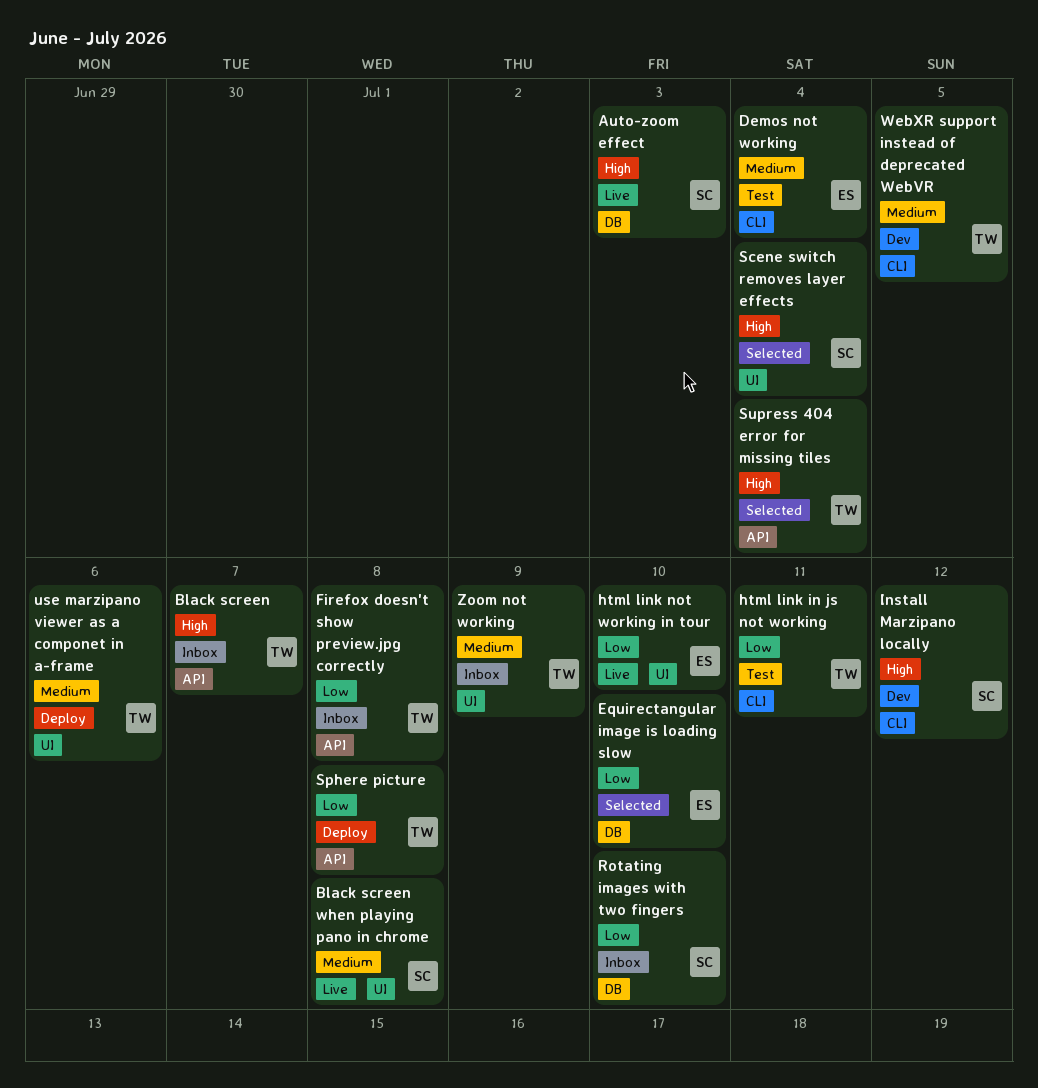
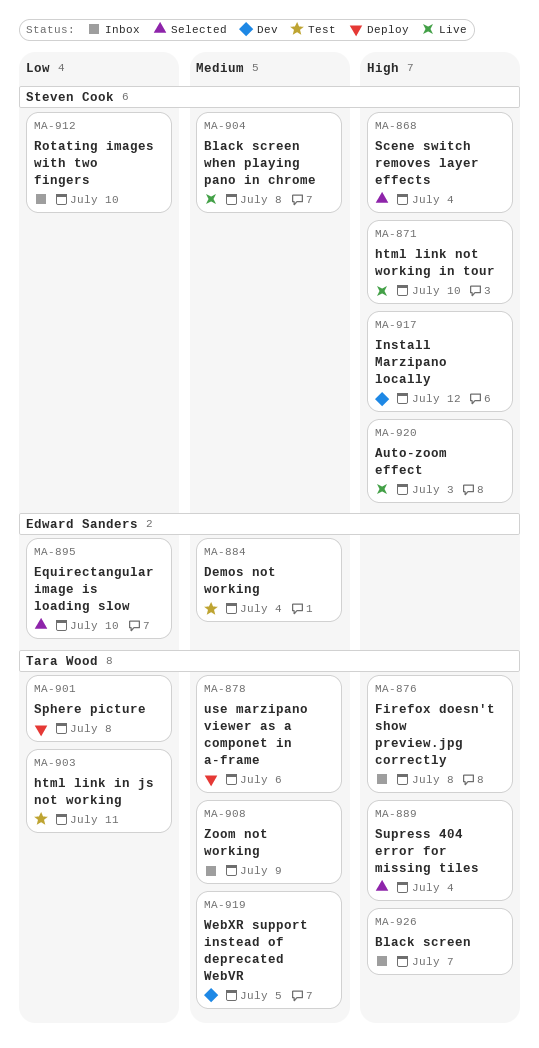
Firefox doesn't show preview.jpg correctly, priority: Low -> High
html link not working in tour, owner: Edward Sanders -> Steven Cook
html link not working in tour, priority: Low -> High

